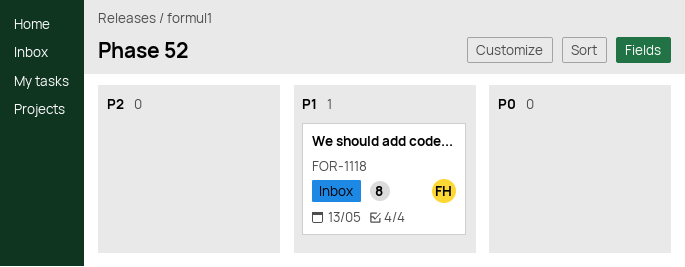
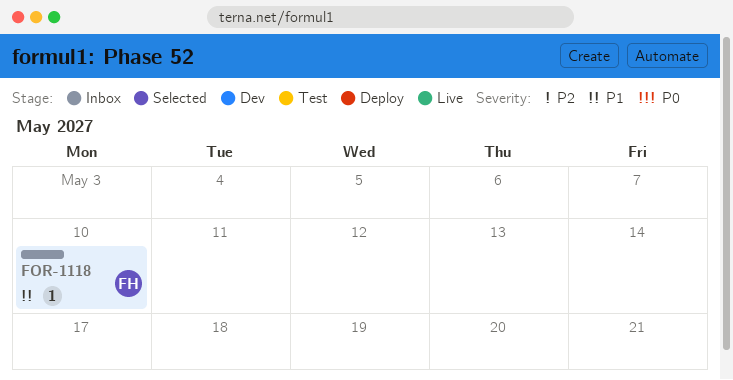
FOR-1118, estimate: 8 -> 1
FOR-1118, due: May 13 -> May 10

